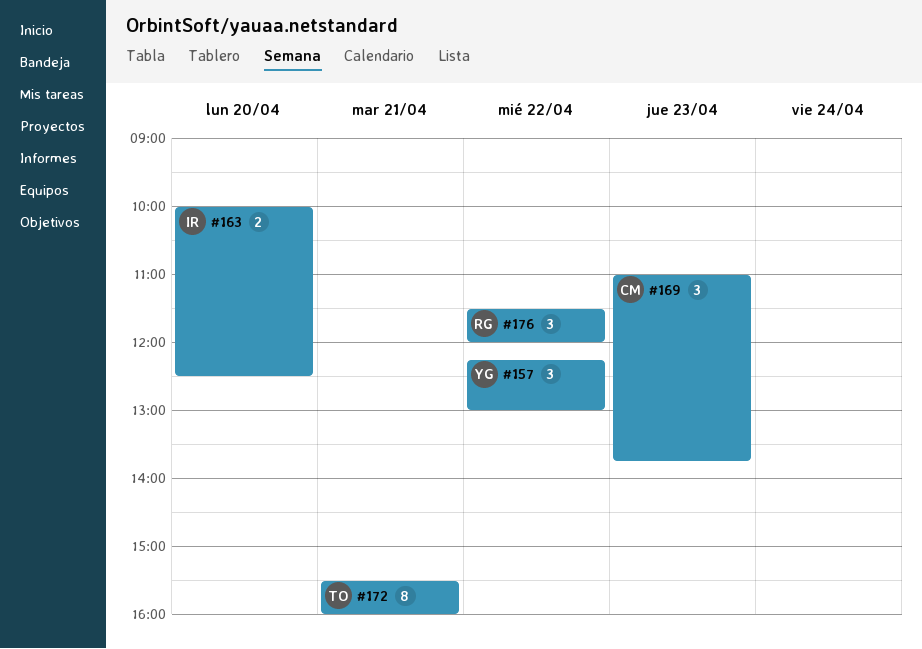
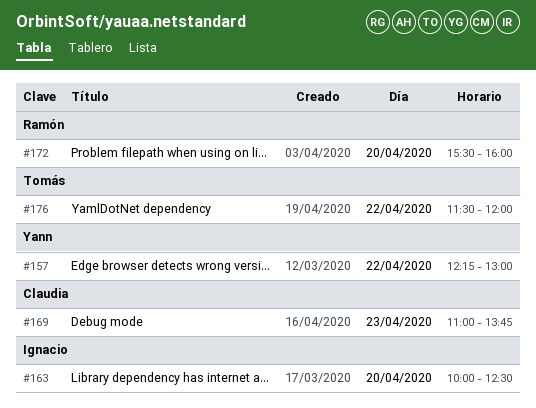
#172, owner: Tomás -> Ramón
#172, day: Apr 21 -> Apr 20
#176, owner: Ramón -> Tomás

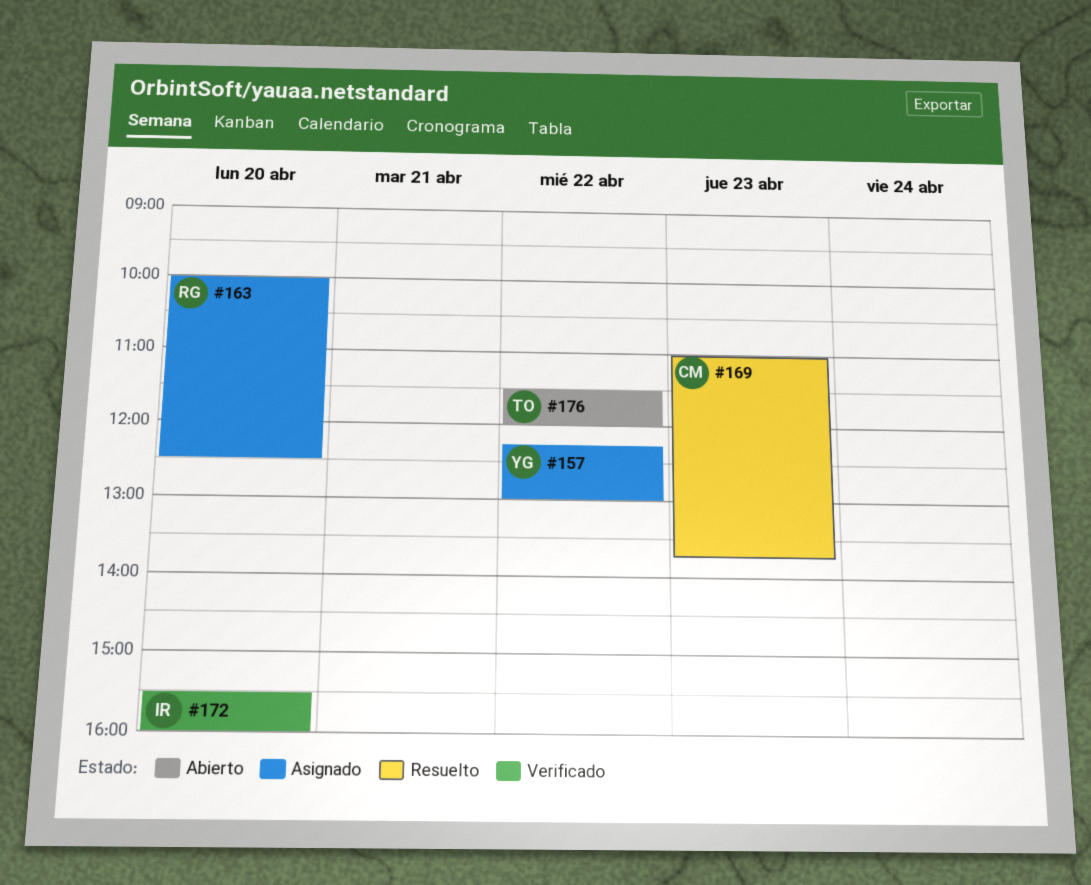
#163, owner: Ignacio -> Ramón
#172, owner: Ramón -> Ignacio

